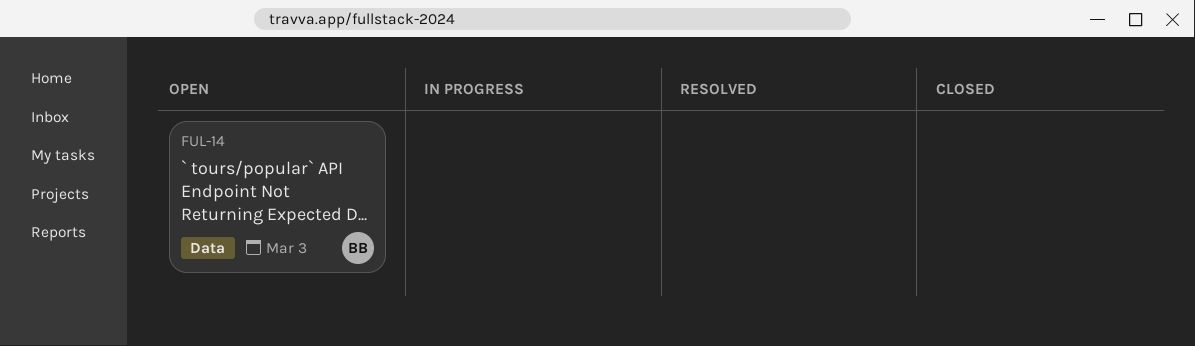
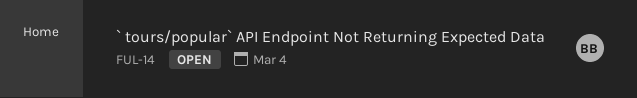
FUL-14, due: Mar 3 -> Mar 4

